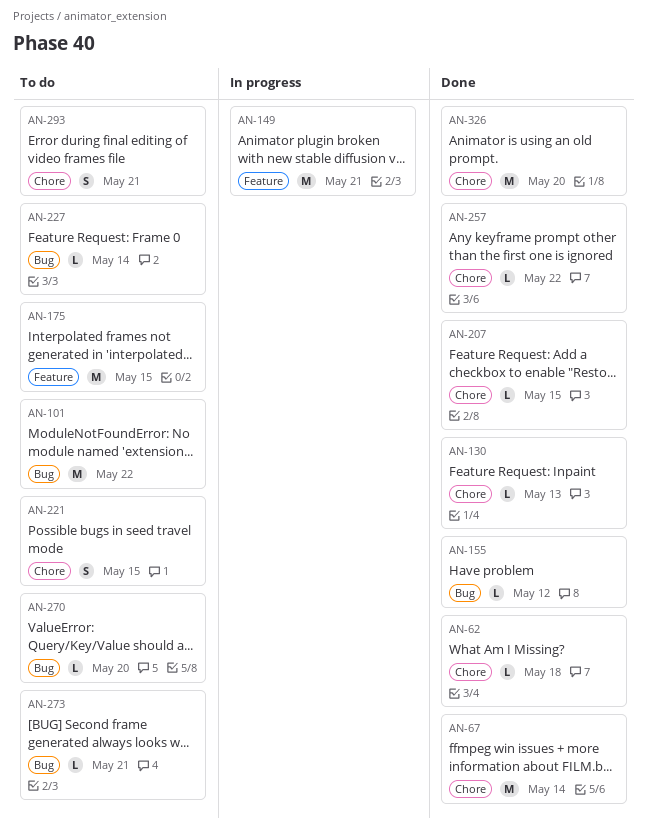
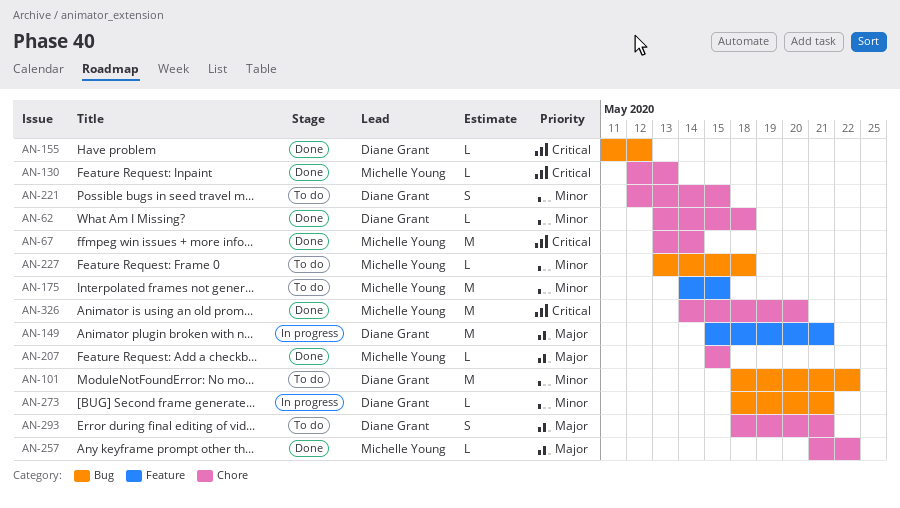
AN-227, due: May 14 -> May 18
AN-270: present -> none
AN-273, status: To do -> In progress

